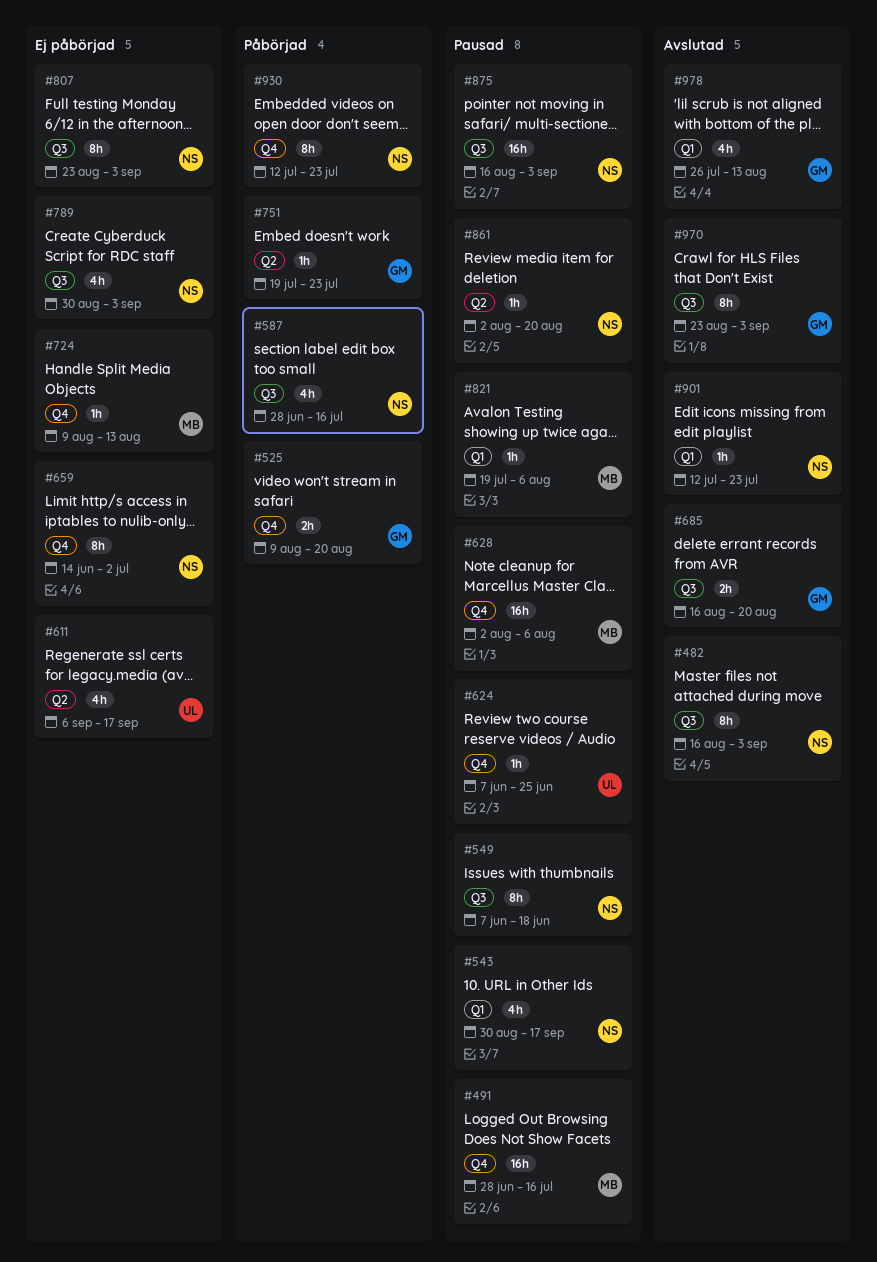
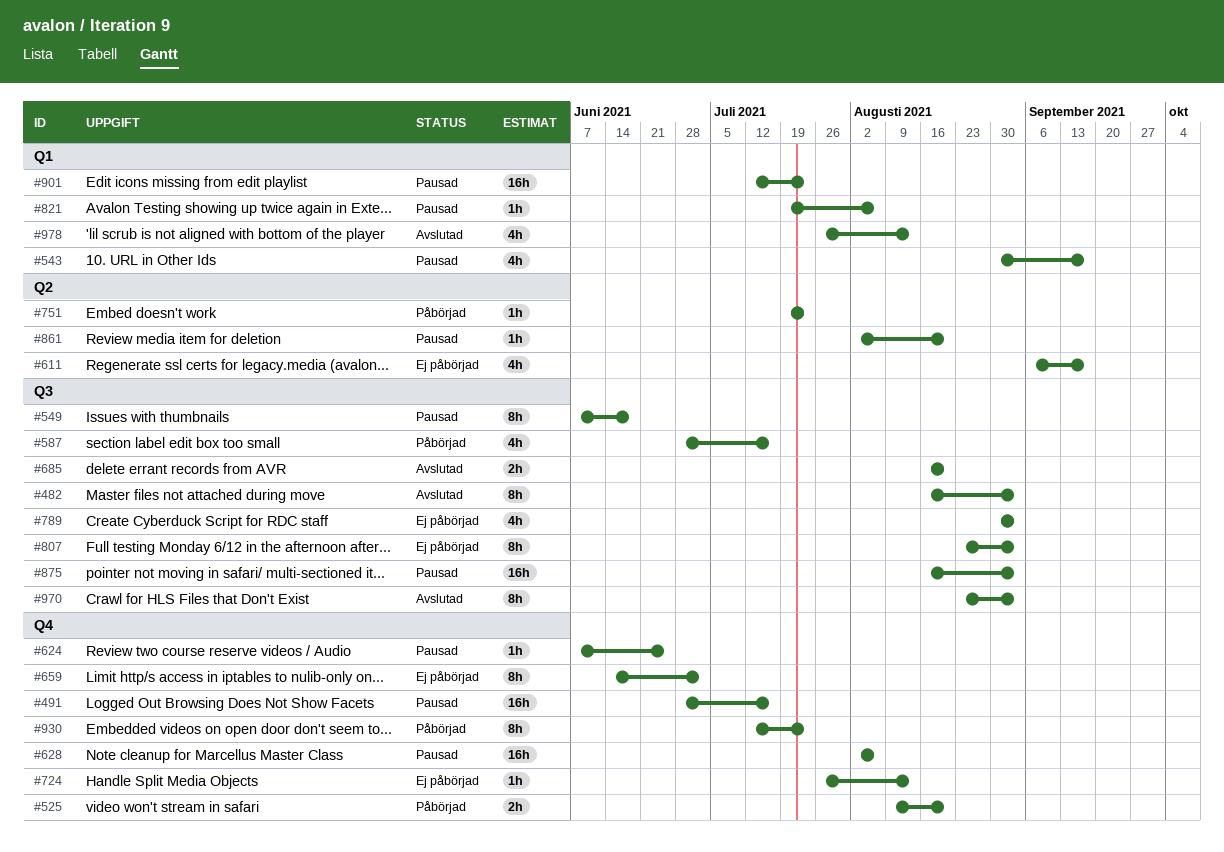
#724, start: Aug 9 -> Jul 26
#901, status: Avslutad -> Pausad
#901, estimate: 1h -> 16h

